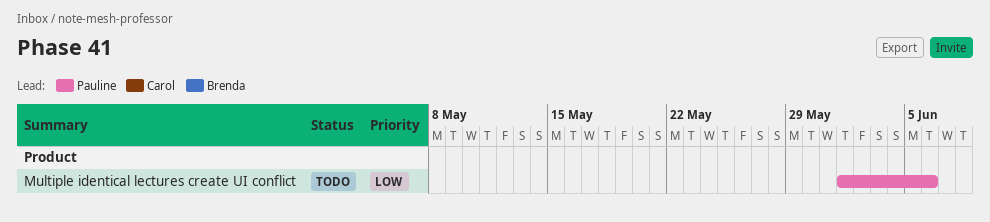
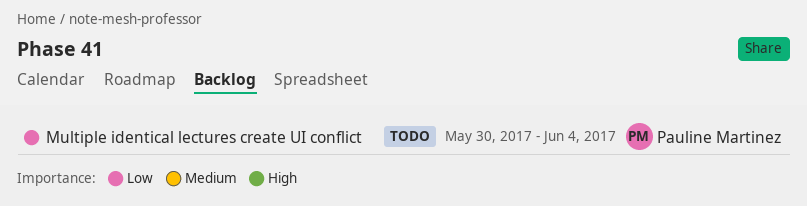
Multiple identical lectures create UI conflict, start: Jun 1 -> May 30
Multiple identical lectures create UI conflict, due: Jun 6 -> Jun 4

